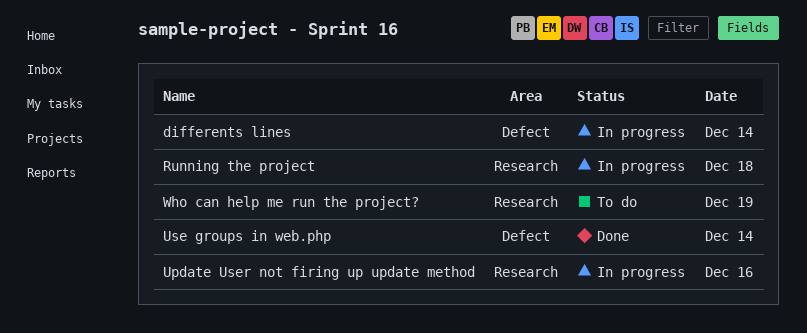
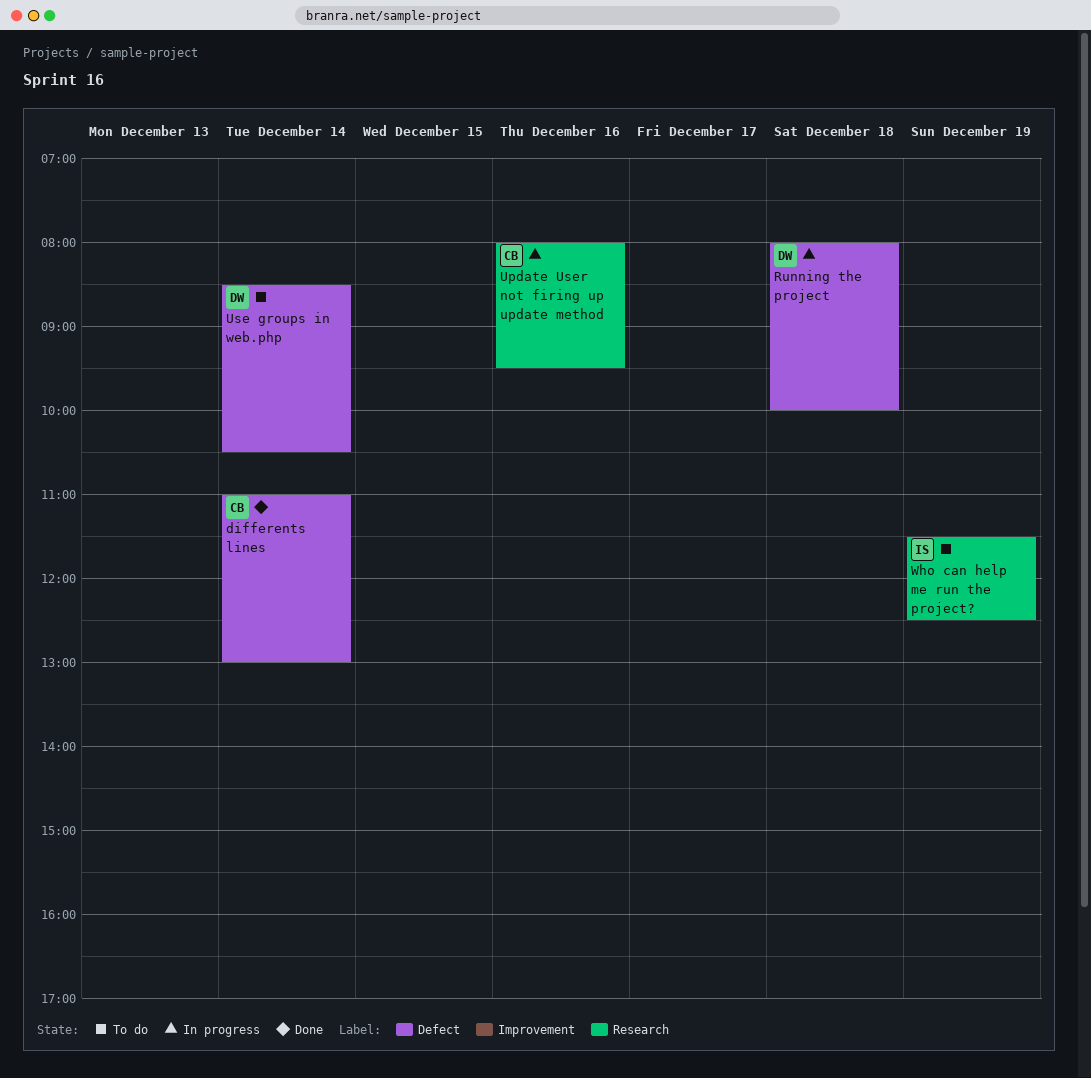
differents lines, status: In progress -> Done
Running the project, label: Research -> Defect
Use groups in web.php, status: Done -> To do

